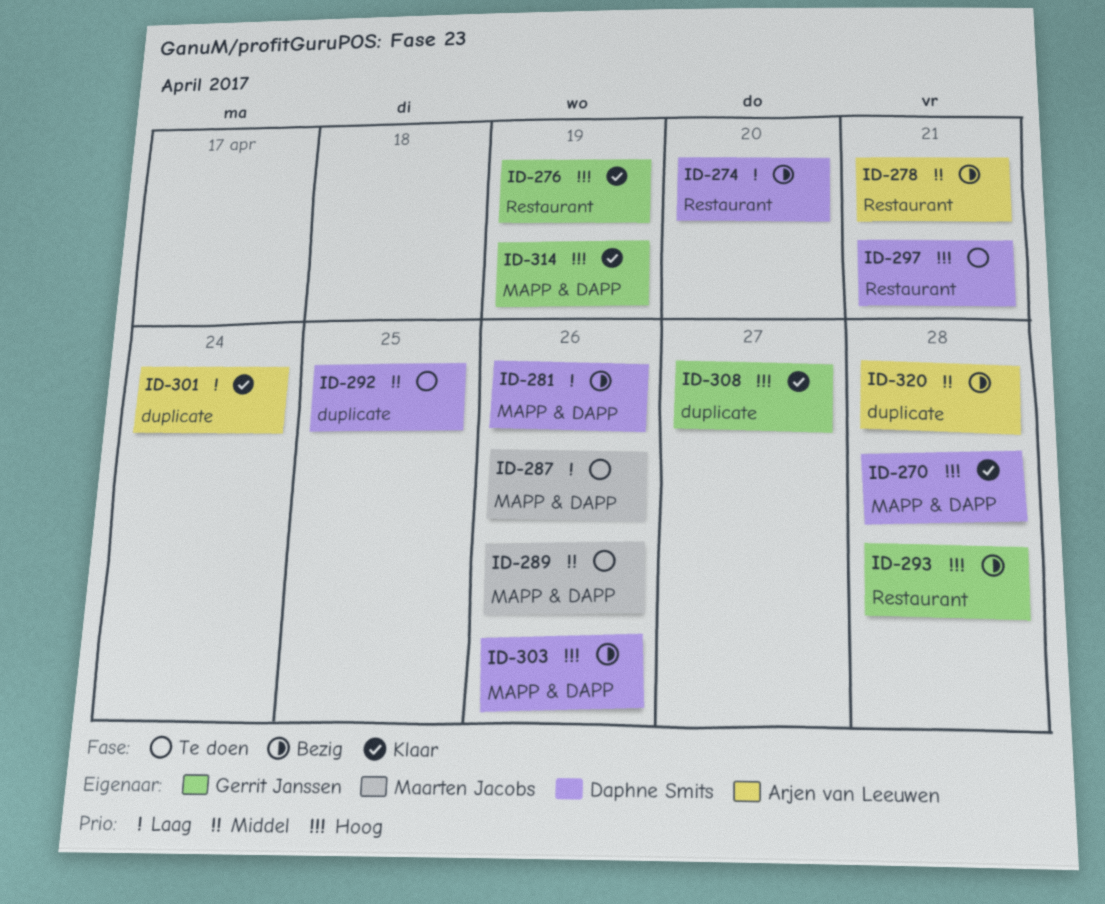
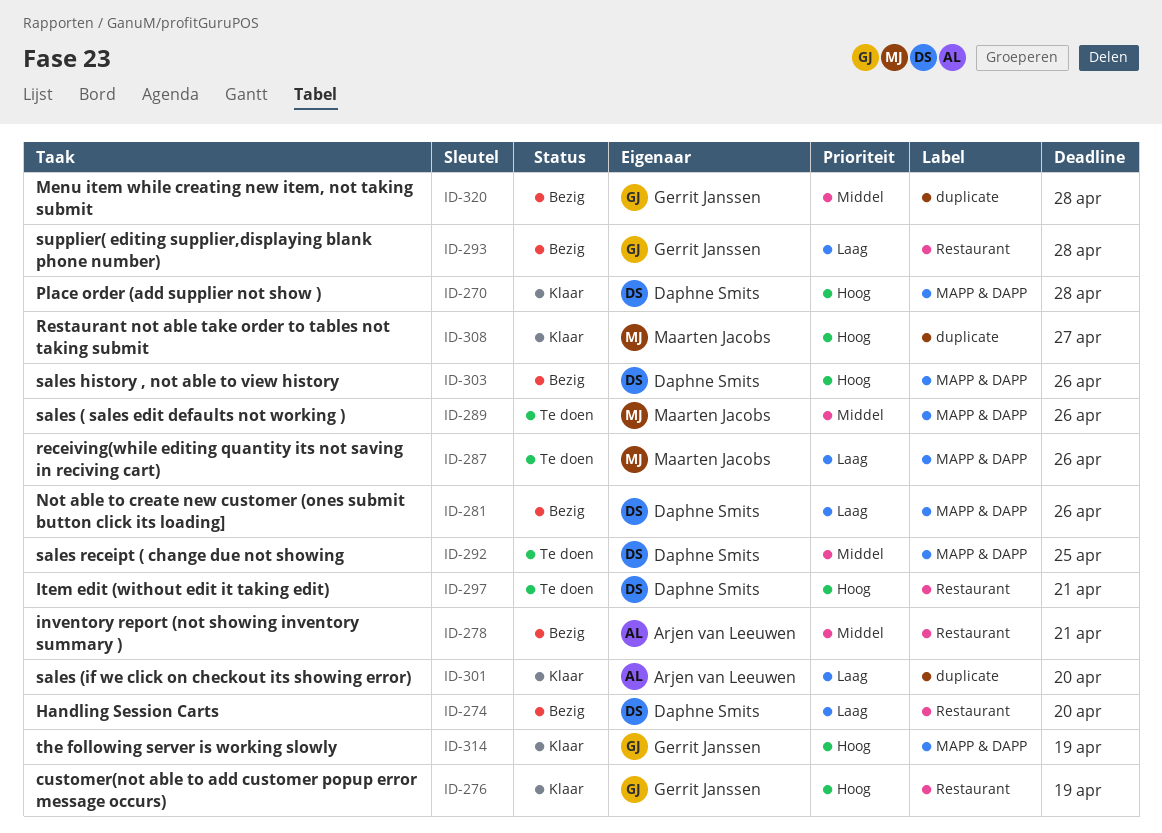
ID-292, label: duplicate -> MAPP & DAPP
ID-293, priority: Hoog -> Laag
ID-301, due: Apr 24 -> Apr 20
ID-308, owner: Gerrit Janssen -> Maarten Jacobs
ID-320, owner: Arjen van Leeuwen -> Gerrit Janssen

